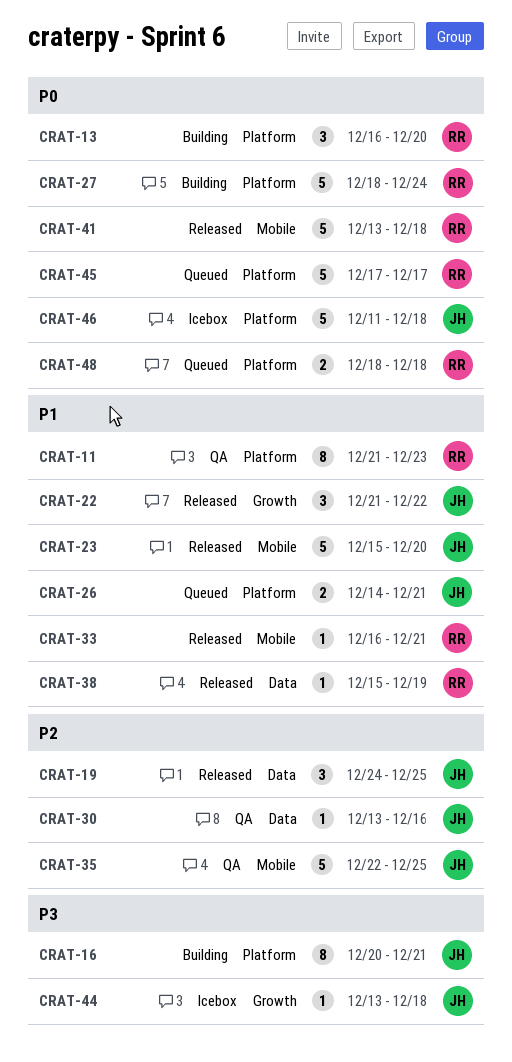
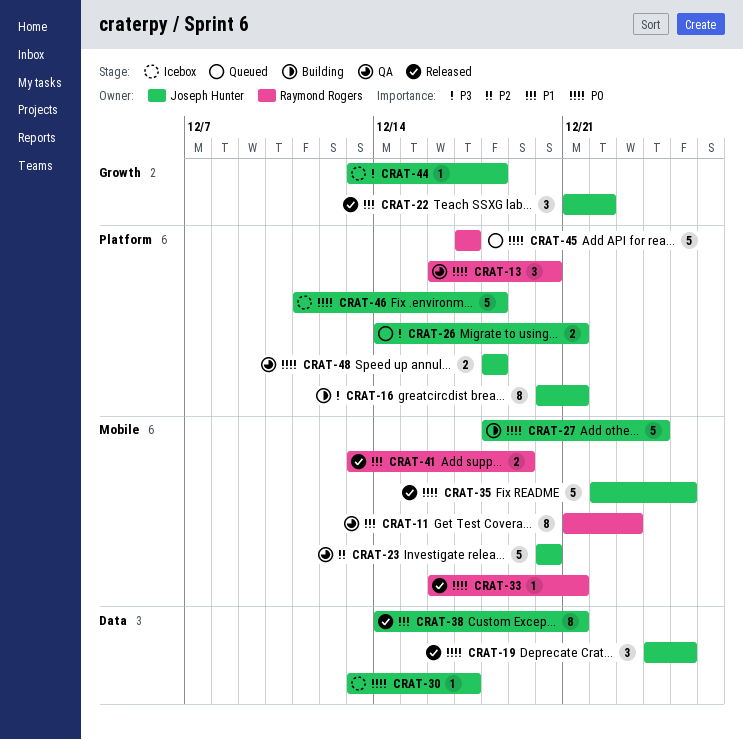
CRAT-11, label: Platform -> Mobile
CRAT-13, status: Building -> QA
CRAT-19, priority: P2 -> P0
CRAT-23, status: Released -> QA
CRAT-23, priority: P1 -> P2
CRAT-23, start: Dec 15 -> Dec 20
CRAT-26, priority: P1 -> P3
CRAT-27, owner: Raymond Rogers -> Joseph Hunter
CRAT-27, label: Platform -> Mobile
CRAT-30, status: QA -> Icebox
CRAT-30, priority: P2 -> P0
CRAT-30, due: Dec 16 -> Dec 17
CRAT-33, priority: P1 -> P0
CRAT-35, status: QA -> Released
CRAT-35, priority: P2 -> P0
CRAT-38, owner: Raymond Rogers -> Joseph Hunter
CRAT-38, estimate: 1 -> 8
CRAT-38, start: Dec 15 -> Dec 14
CRAT-38, due: Dec 19 -> Dec 21
CRAT-41, priority: P0 -> P1
CRAT-41, estimate: 5 -> 2
CRAT-41, due: Dec 18 -> Dec 19
CRAT-48, status: Queued -> QA
CRAT-48, owner: Raymond Rogers -> Joseph Hunter

